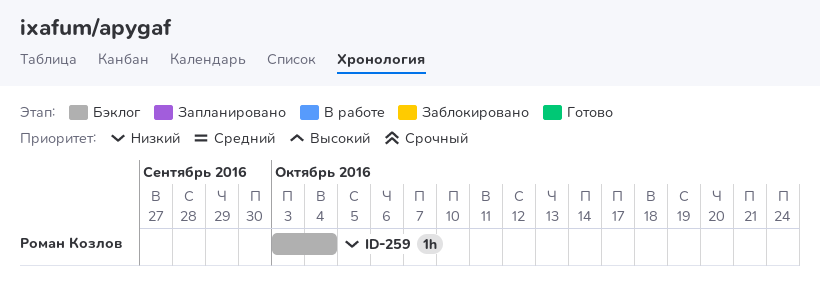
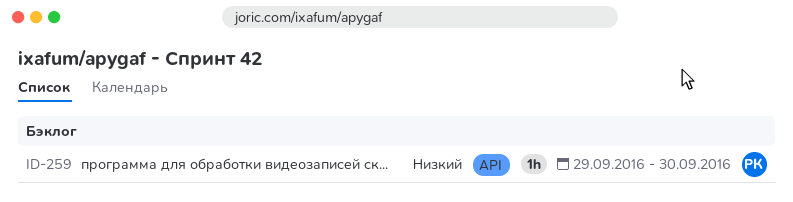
ID-259, start: Oct 3 -> Sep 29
ID-259, due: Oct 4 -> Sep 30

